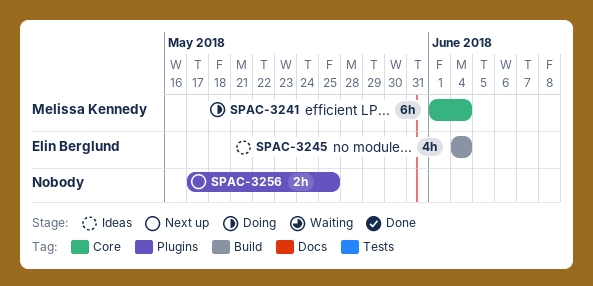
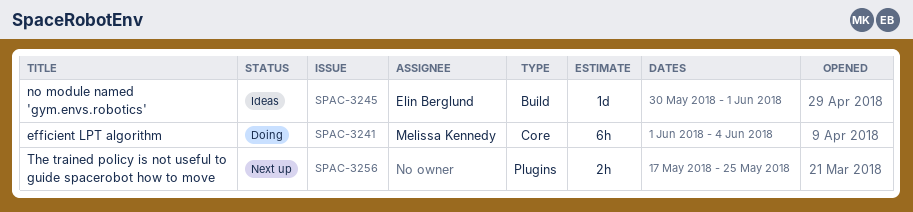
SPAC-3245, estimate: 4h -> 1d
SPAC-3245, start: Jun 4 -> May 30
SPAC-3245, due: Jun 4 -> Jun 1

